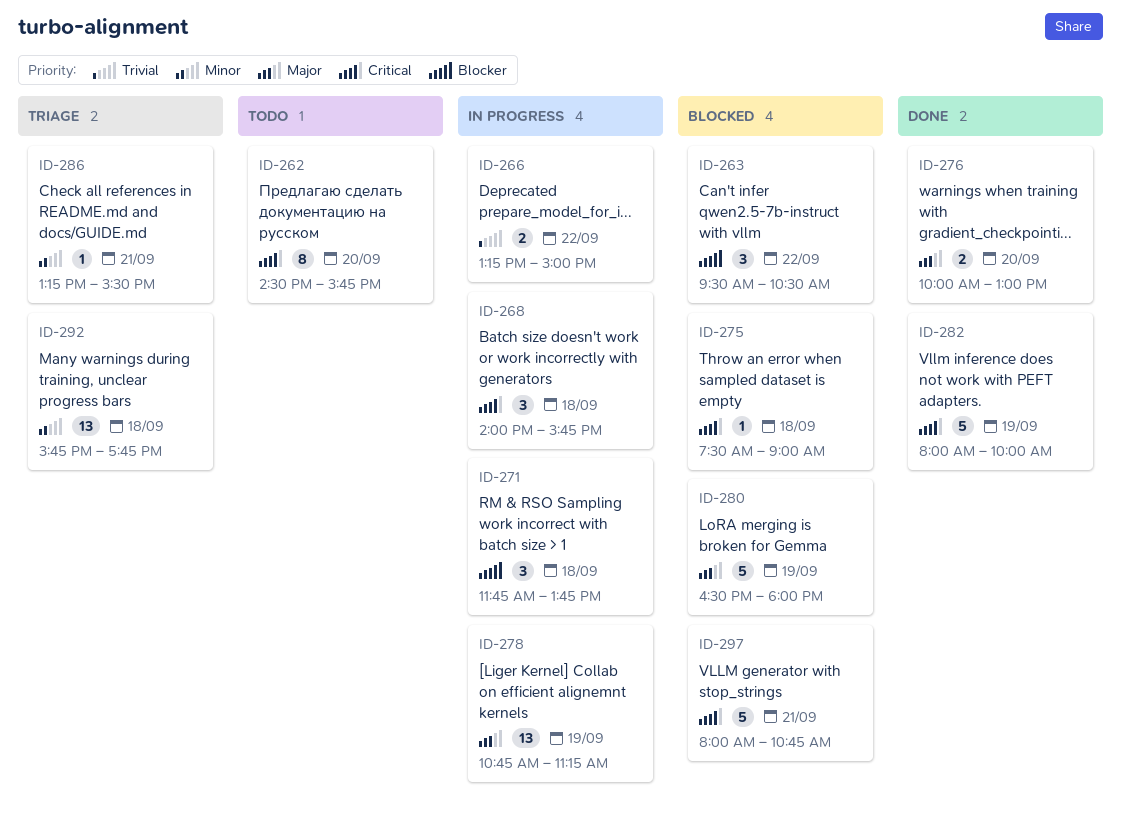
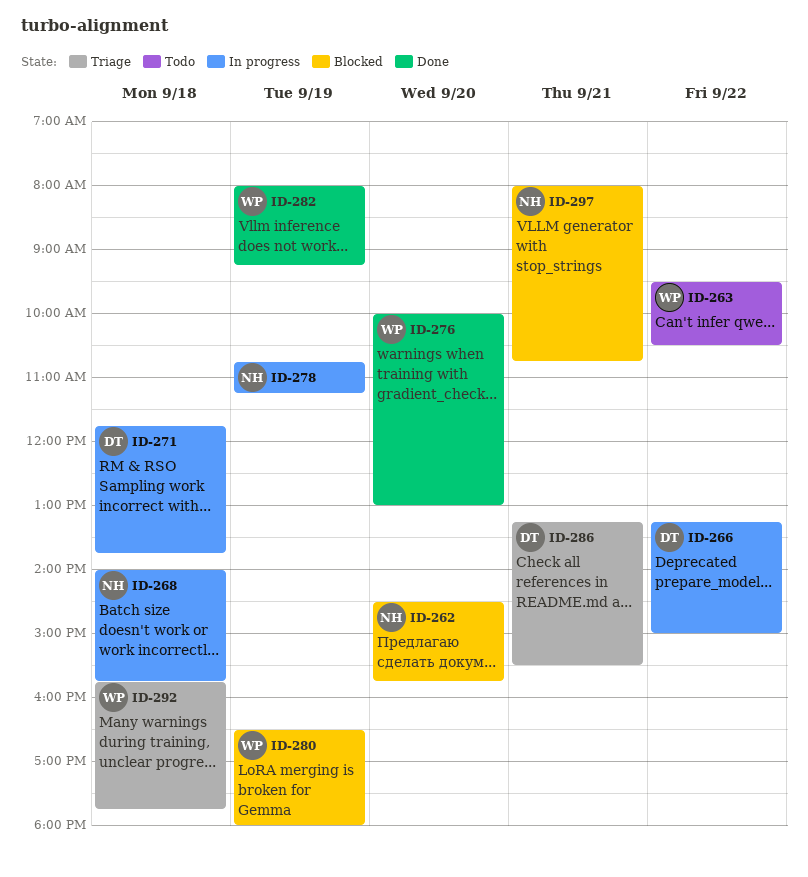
ID-262, status: Todo -> Blocked
ID-263, status: Blocked -> Todo
ID-275: present -> none
ID-282, ends: 10:00 -> 09:15

